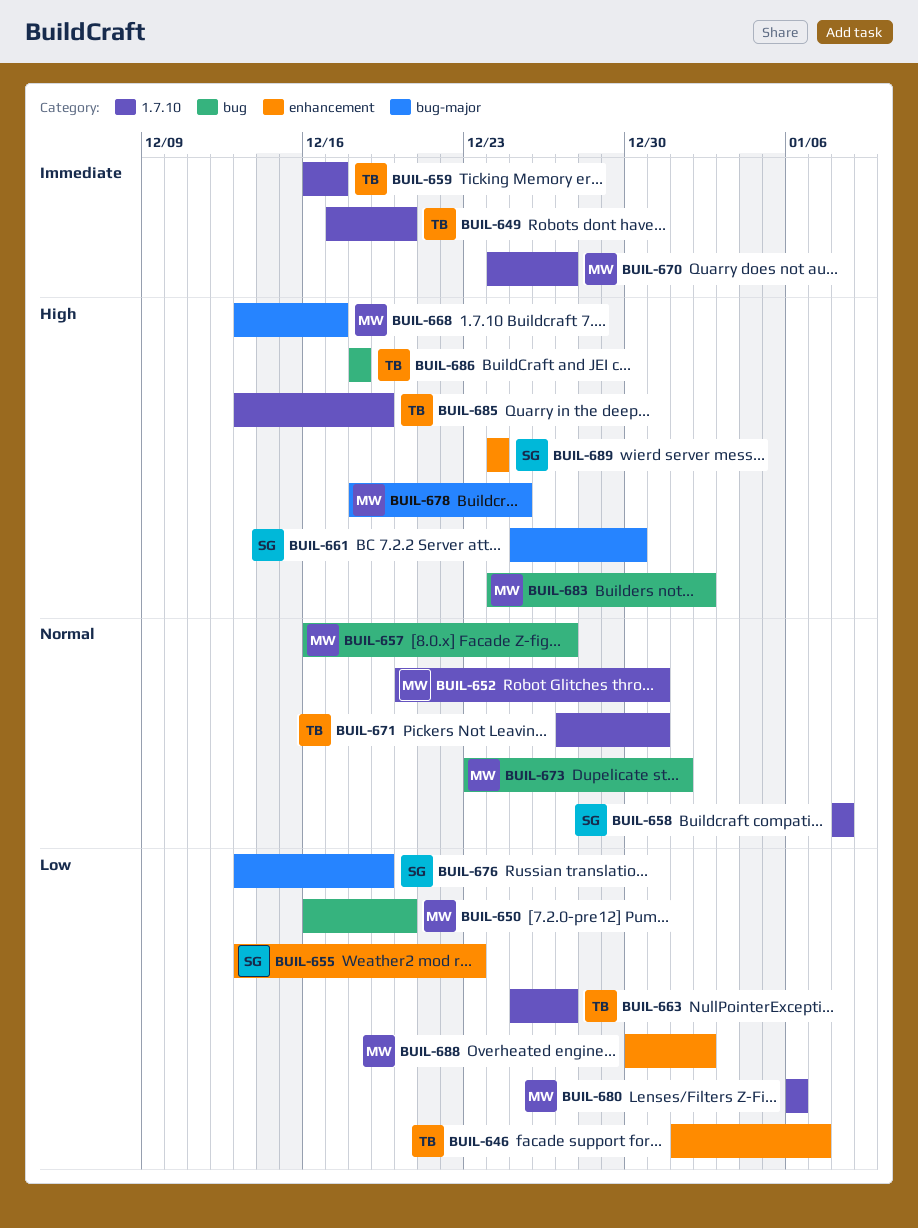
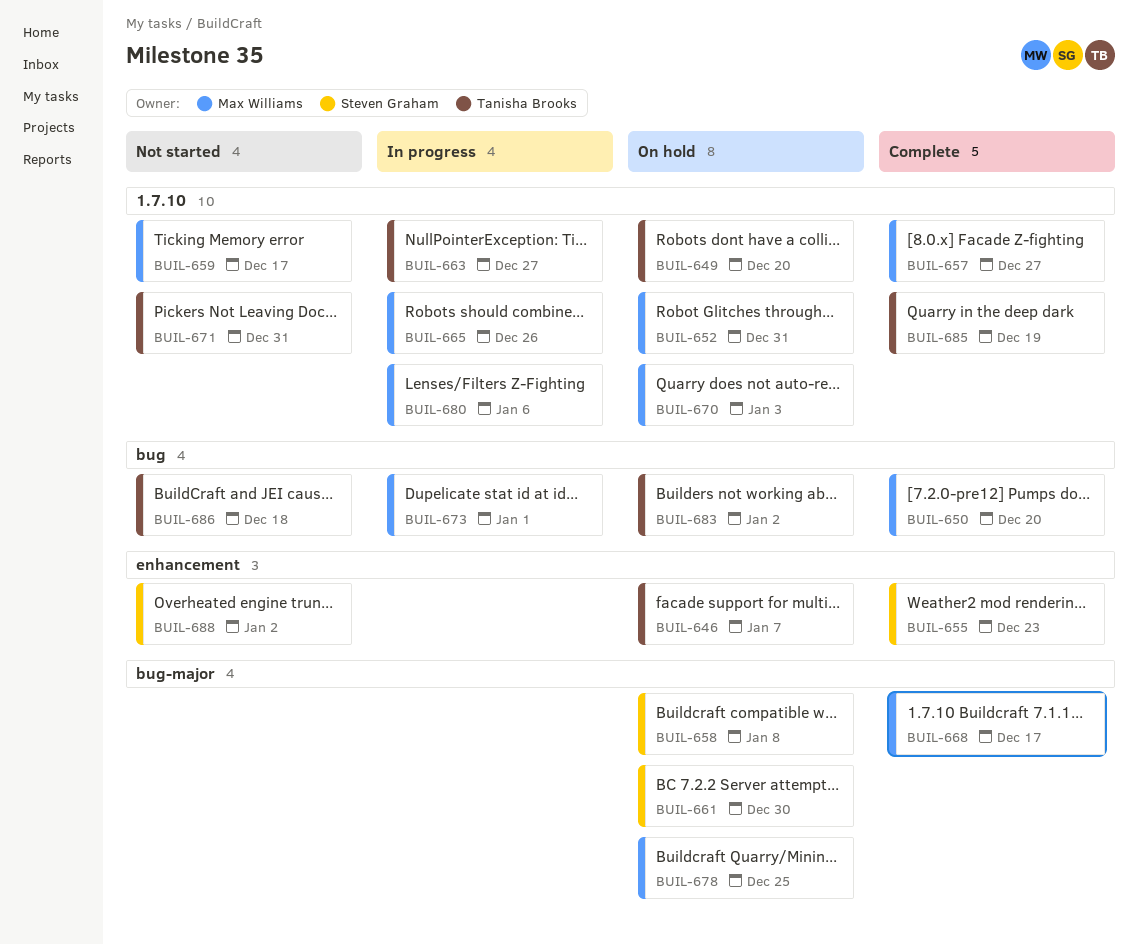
BUIL-657, label: bug -> 1.7.10
BUIL-658, label: 1.7.10 -> bug-major
BUIL-659, owner: Tanisha Brooks -> Max Williams
BUIL-665: none -> present
BUIL-670, due: Dec 27 -> Jan 3
BUIL-676: present -> none
BUIL-683, owner: Max Williams -> Tanisha Brooks
BUIL-688, owner: Max Williams -> Steven Graham
BUIL-689: present -> none

